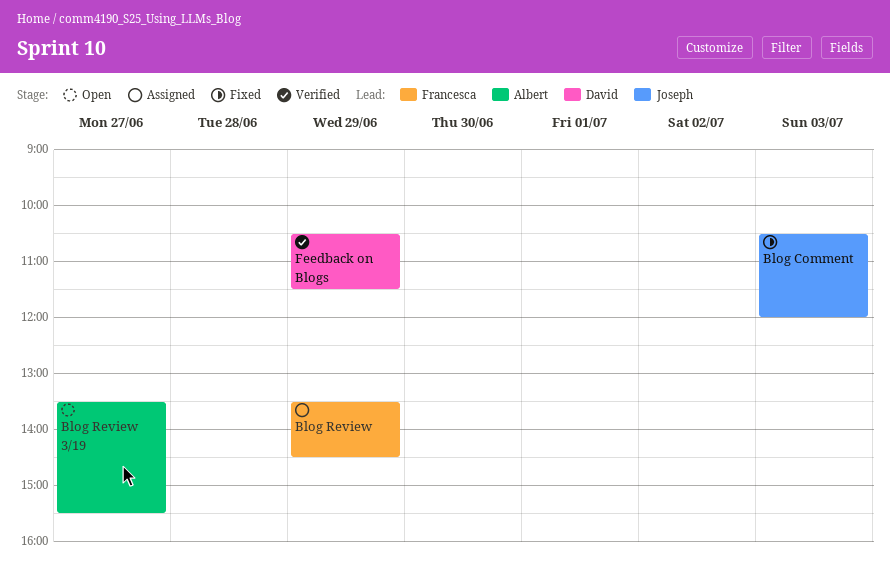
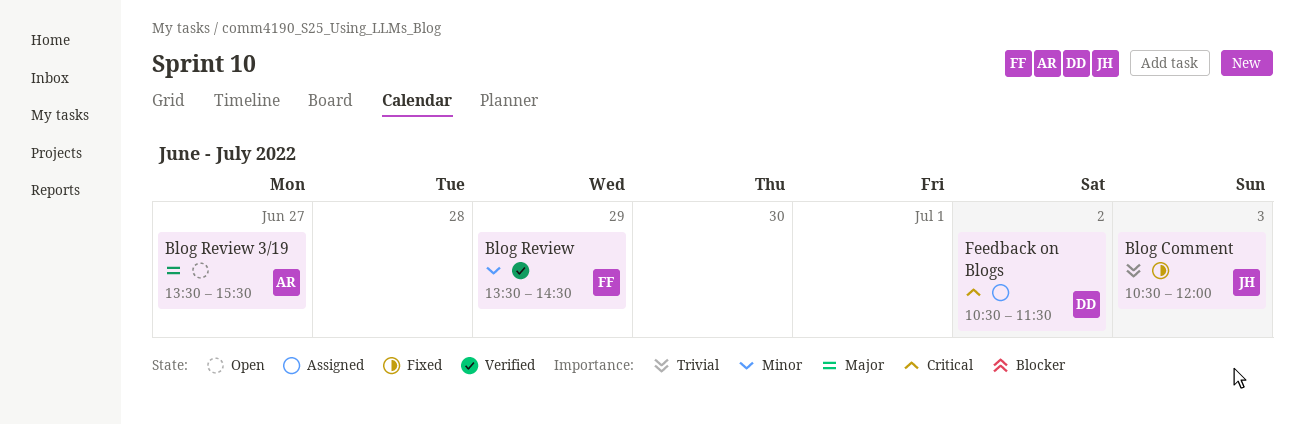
Blog Review, status: Assigned -> Verified
Feedback on Blogs, status: Verified -> Assigned
Feedback on Blogs, day: Jun 29 -> Jul 2

